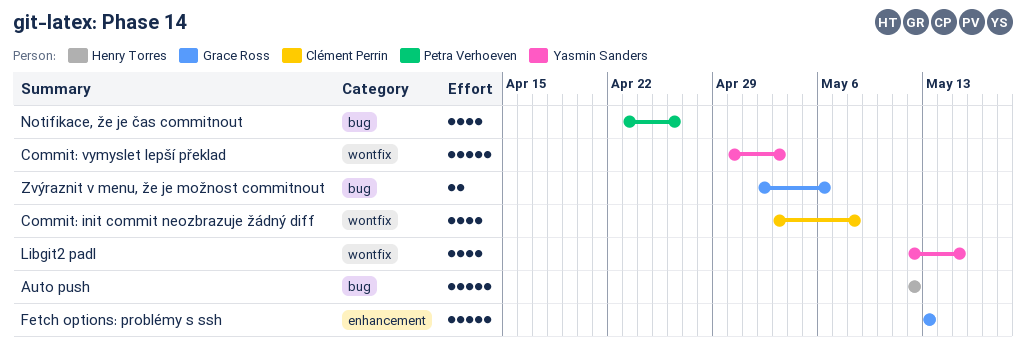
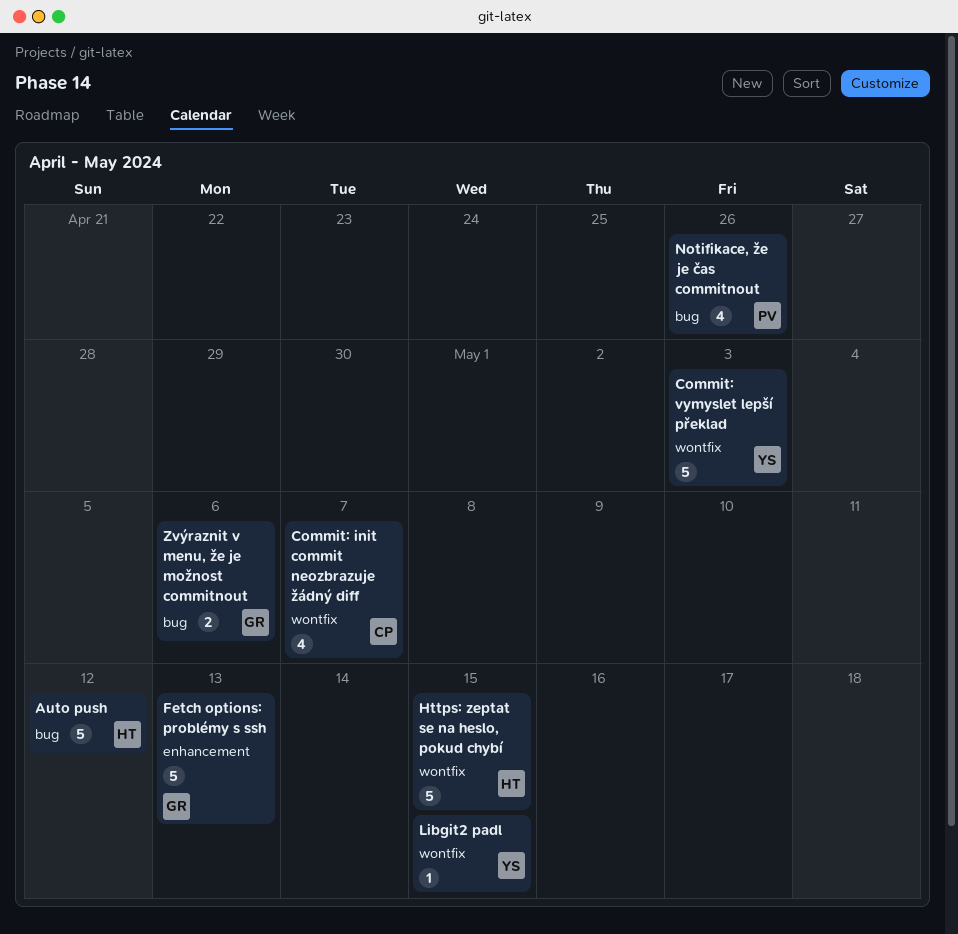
Commit: init commit neozbrazuje žádný diff, due: May 8 -> May 7
Https: zeptat se na heslo, pokud chybí: none -> present
Libgit2 padl, estimate: 4 -> 1

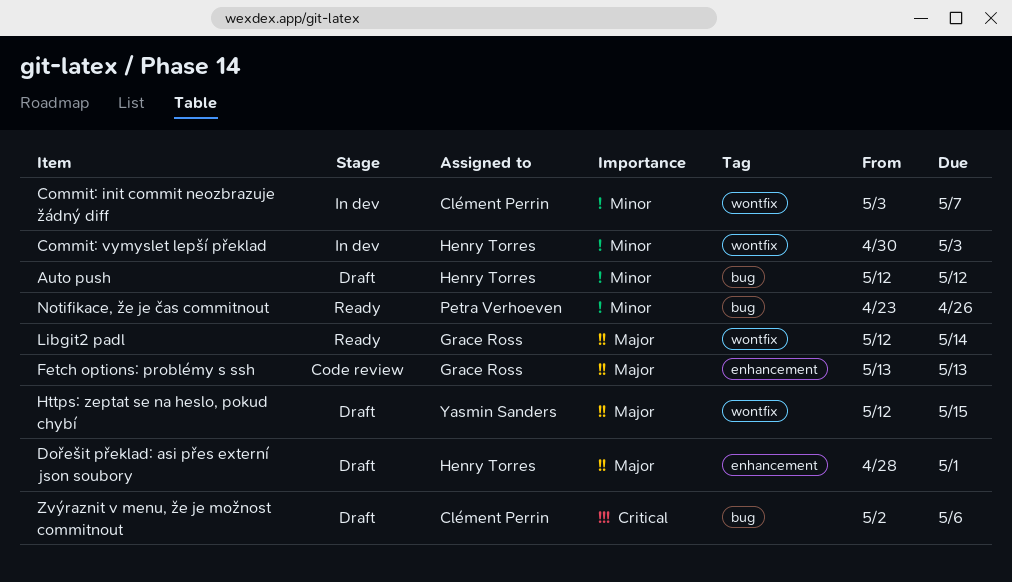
Commit: vymyslet lepší překlad, owner: Yasmin Sanders -> Henry Torres
Dořešit překlad: asi přes externí json soubory: none -> present
Https: zeptat se na heslo, pokud chybí, owner: Henry Torres -> Yasmin Sanders
Libgit2 padl, owner: Yasmin Sanders -> Grace Ross
Libgit2 padl, due: May 15 -> May 14
Zvýraznit v menu, že je možnost commitnout, owner: Grace Ross -> Clément Perrin

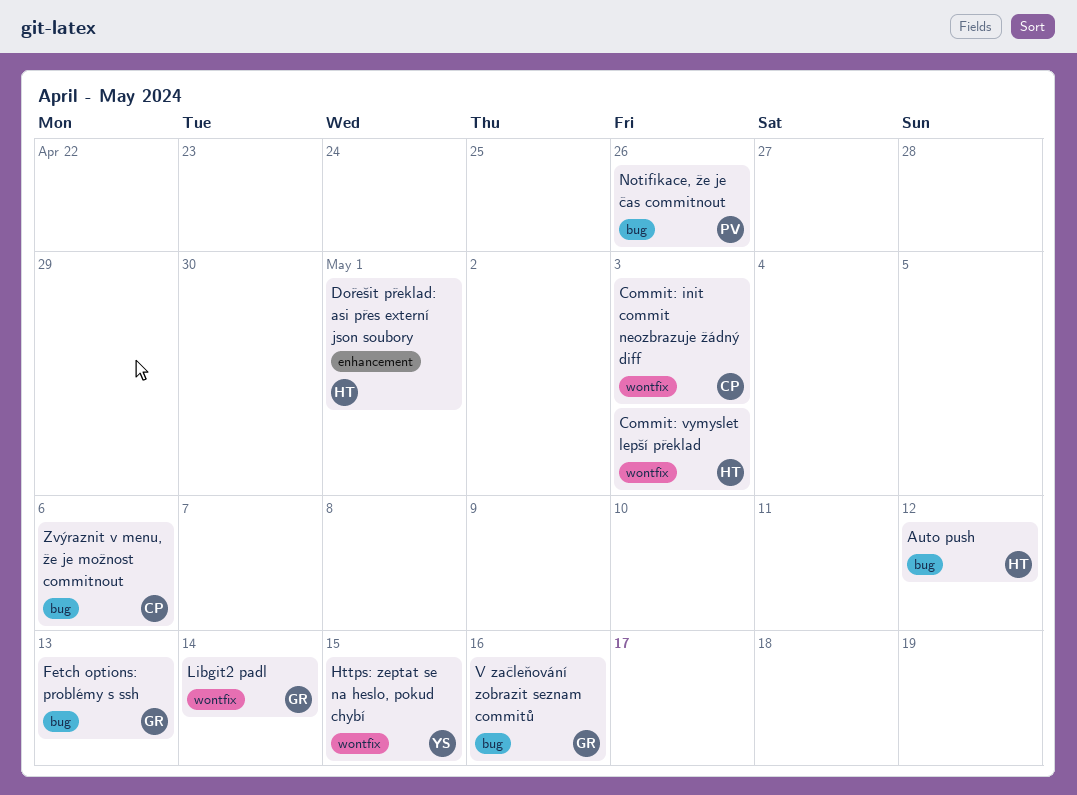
Commit: init commit neozbrazuje žádný diff, due: May 7 -> May 3
Fetch options: problémy s ssh, label: enhancement -> bug
V začleňování zobrazit seznam commitů: none -> present

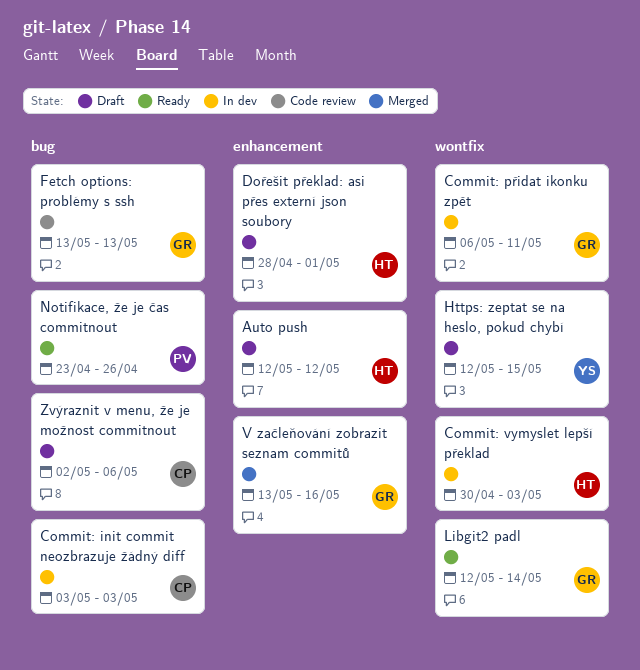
Auto push, label: bug -> enhancement
Commit: init commit neozbrazuje žádný diff, label: wontfix -> bug
Commit: přidat ikonku zpět: none -> present
V začleňování zobrazit seznam commitů, label: bug -> enhancement

